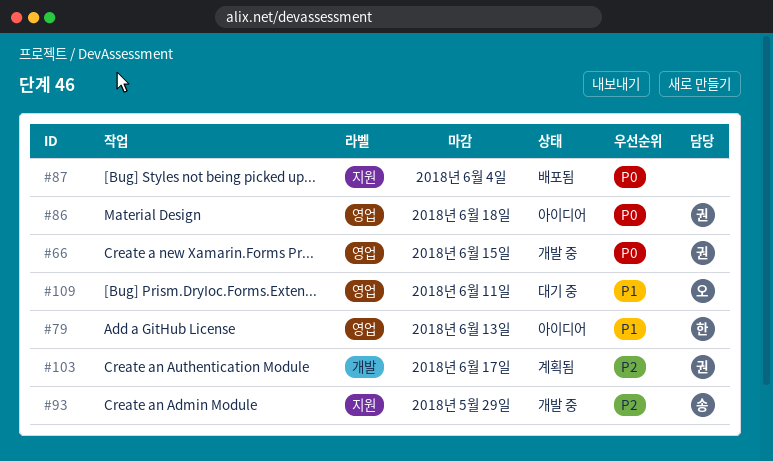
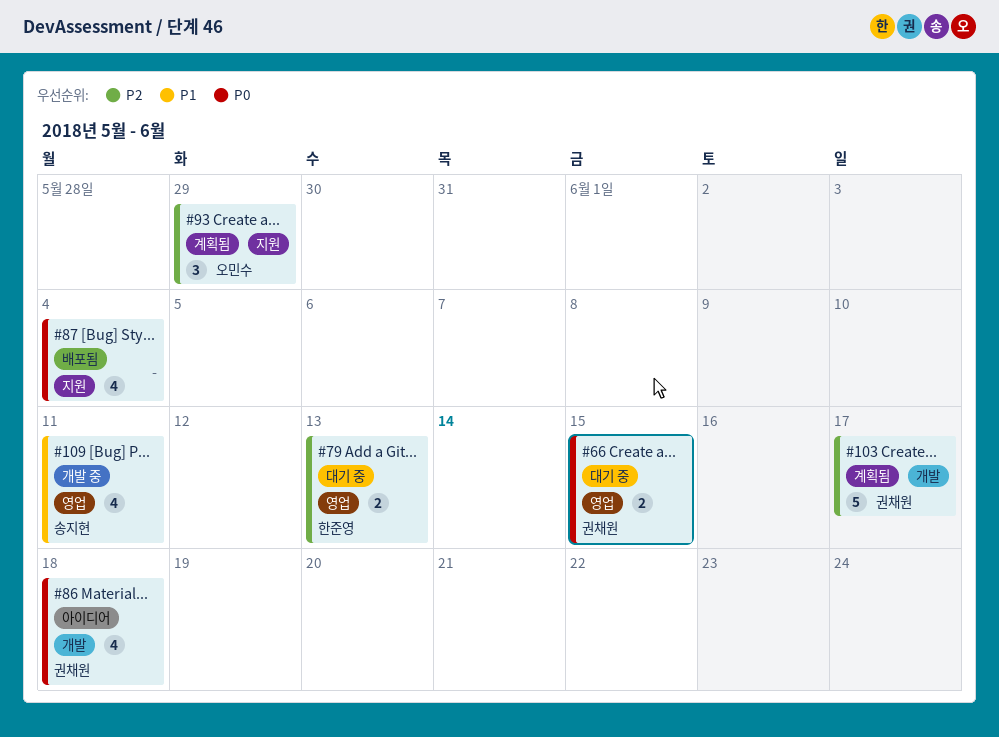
#66, status: 개발 중 -> 대기 중
#79, status: 아이디어 -> 대기 중
#79, priority: P1 -> P2
#86, label: 영업 -> 개발
#93, status: 개발 중 -> 계획됨
#93, owner: 송지현 -> 오민수
#109, status: 대기 중 -> 개발 중
#109, owner: 오민수 -> 송지현

